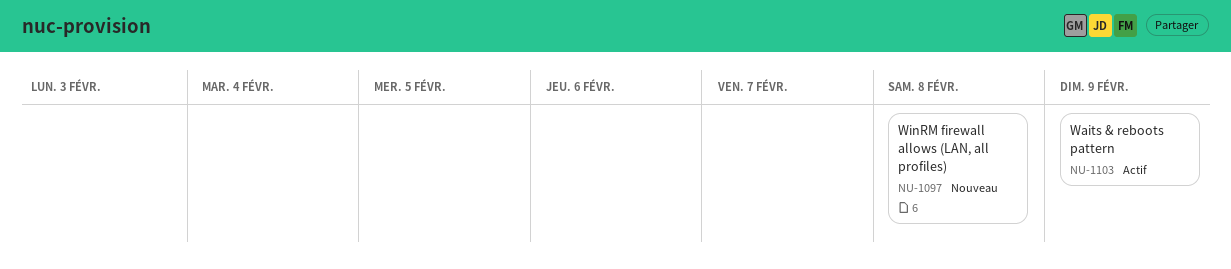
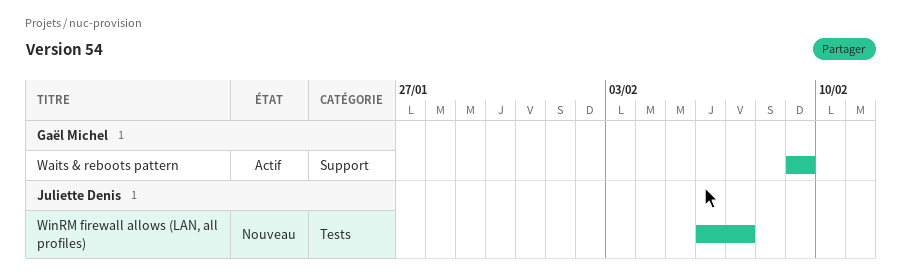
WinRM firewall allows (LAN, all profiles), due: Feb 8 -> Feb 7

